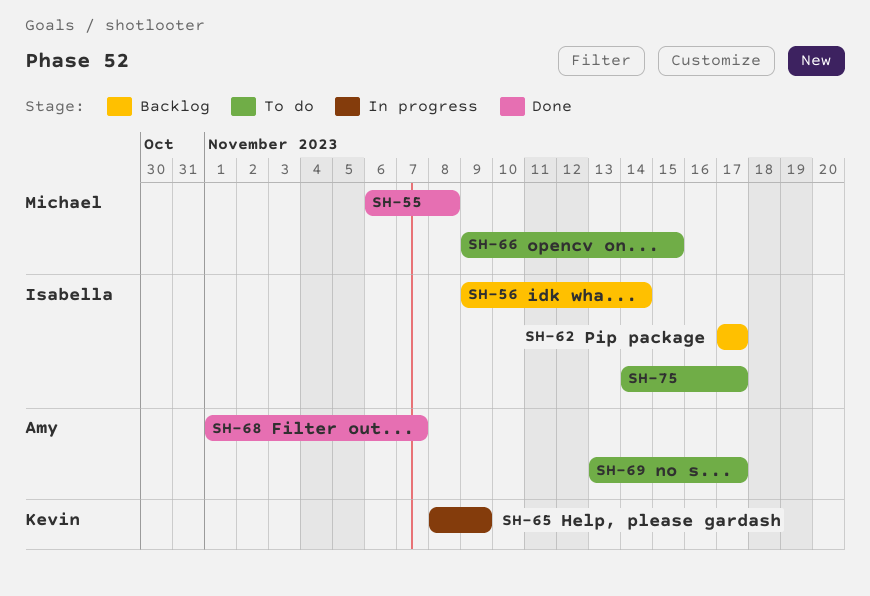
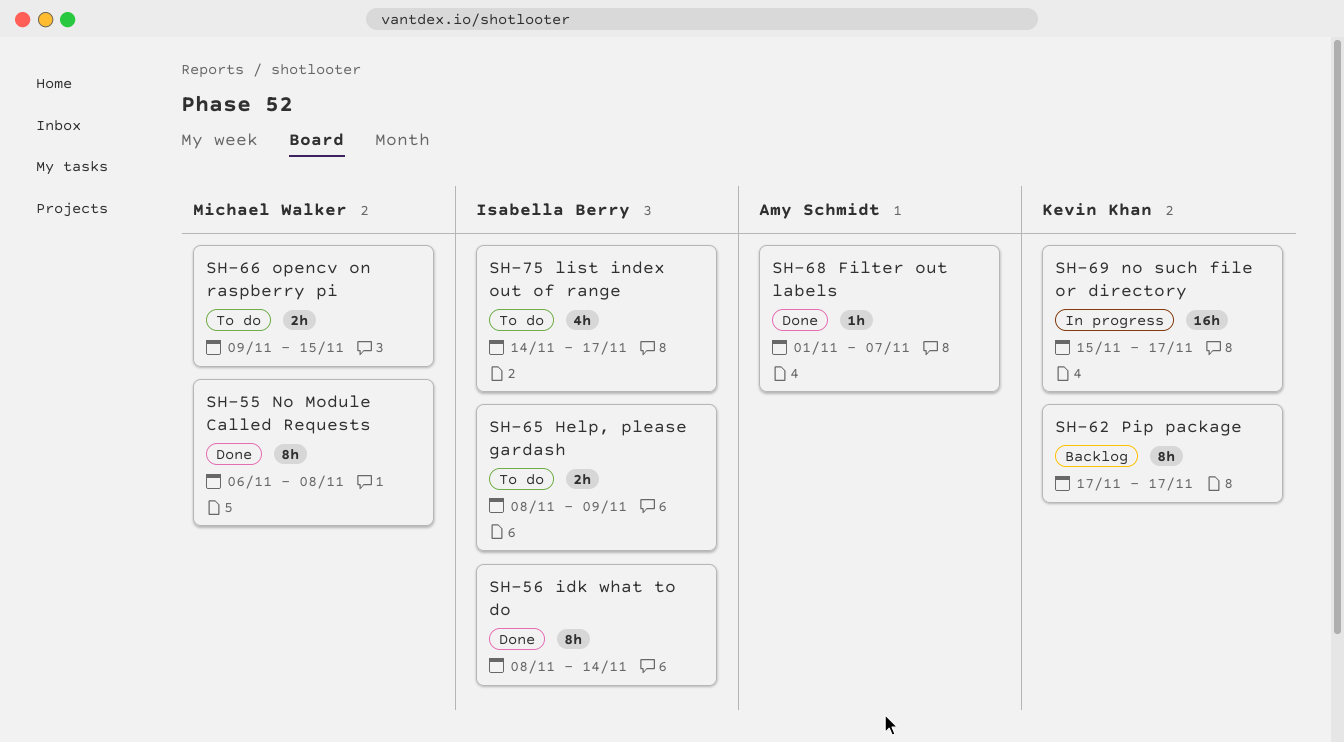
SH-56, status: Backlog -> Done
SH-56, start: Nov 9 -> Nov 8
SH-62, owner: Isabella Berry -> Kevin Khan
SH-65, status: In progress -> To do
SH-65, owner: Kevin Khan -> Isabella Berry
SH-69, status: To do -> In progress
SH-69, owner: Amy Schmidt -> Kevin Khan
SH-69, start: Nov 13 -> Nov 15

